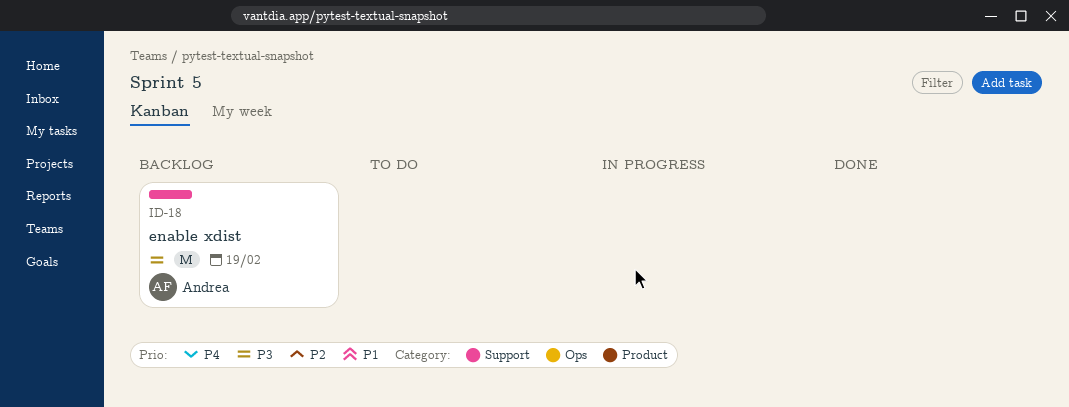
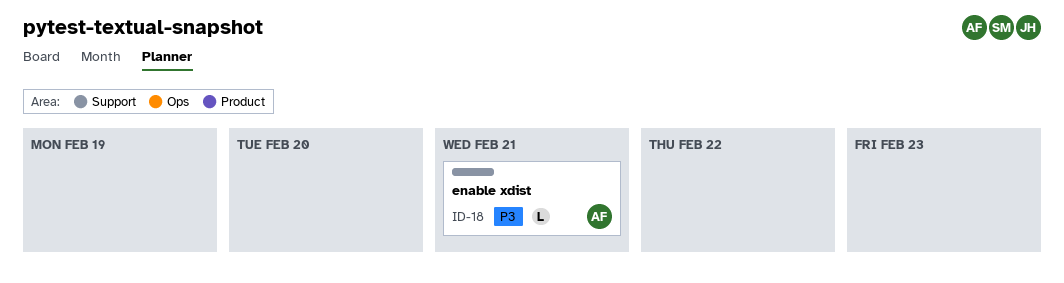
ID-18, estimate: M -> L
ID-18, due: Feb 19 -> Feb 21

